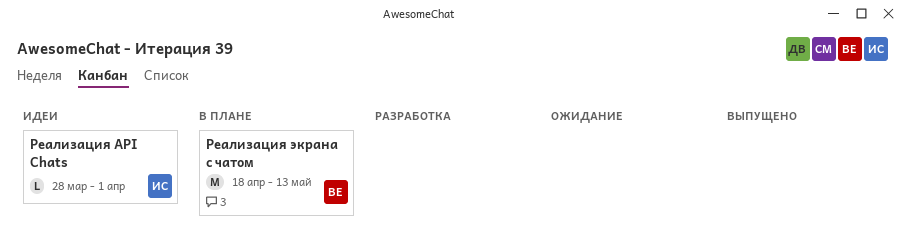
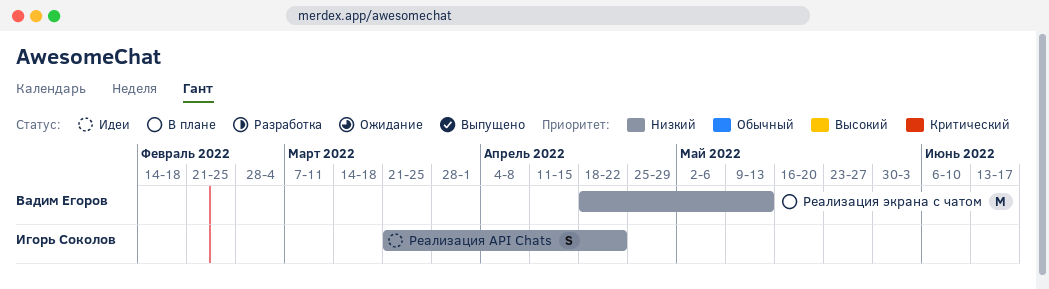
Реализация API Chats, estimate: L -> S
Реализация API Chats, start: Mar 28 -> Mar 21
Реализация API Chats, due: Apr 1 -> Apr 22

